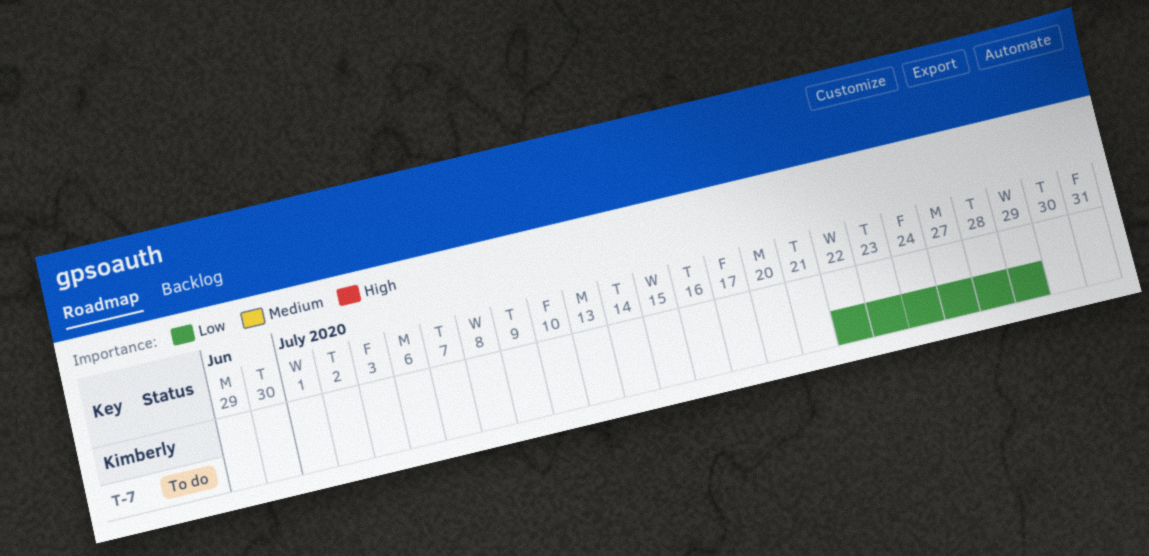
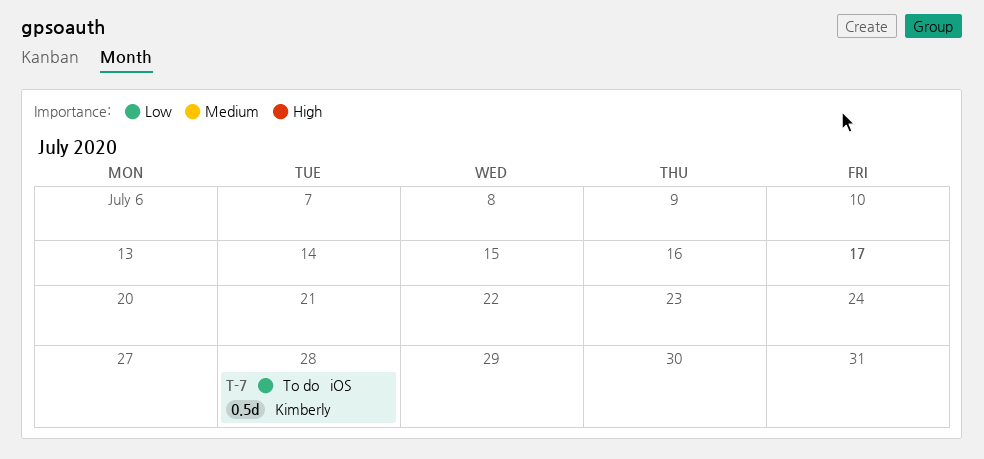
T-7, due: Jul 29 -> Jul 28

